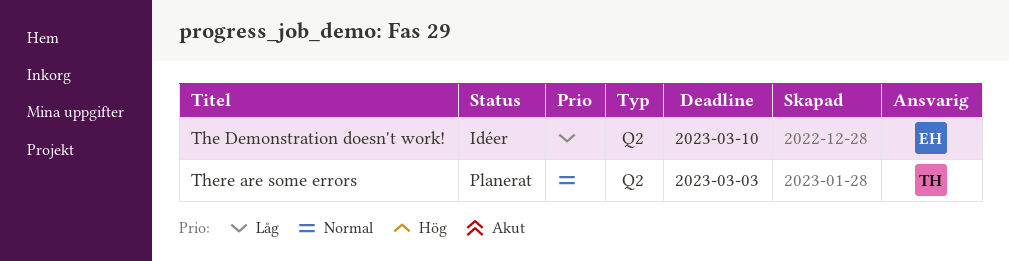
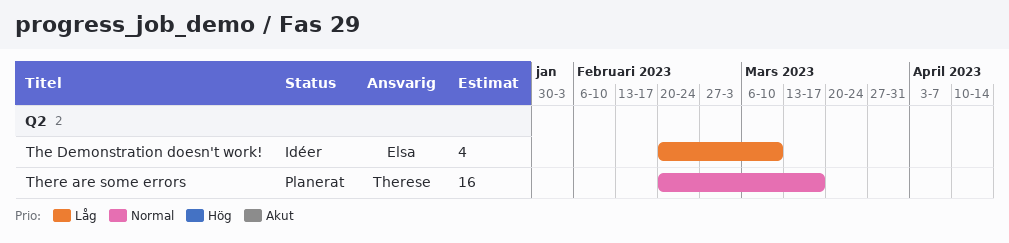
There are some errors, due: Mar 3 -> Mar 17

